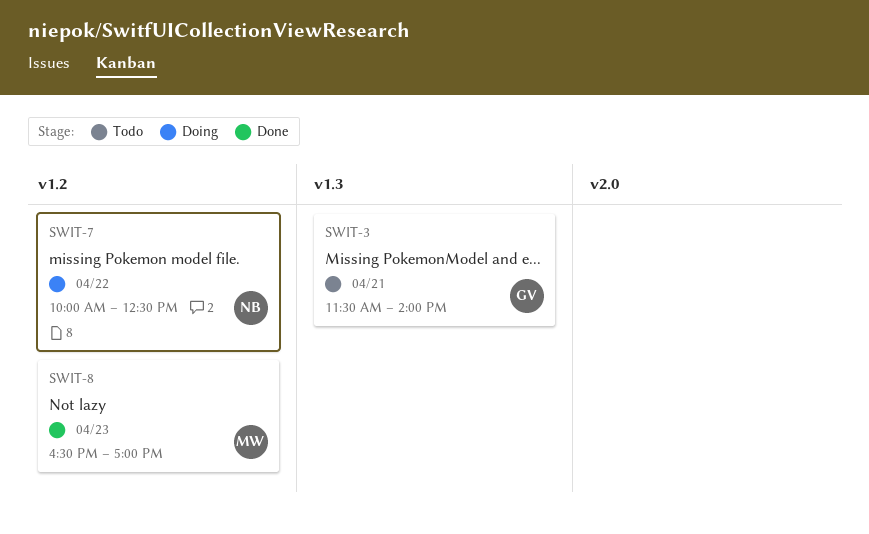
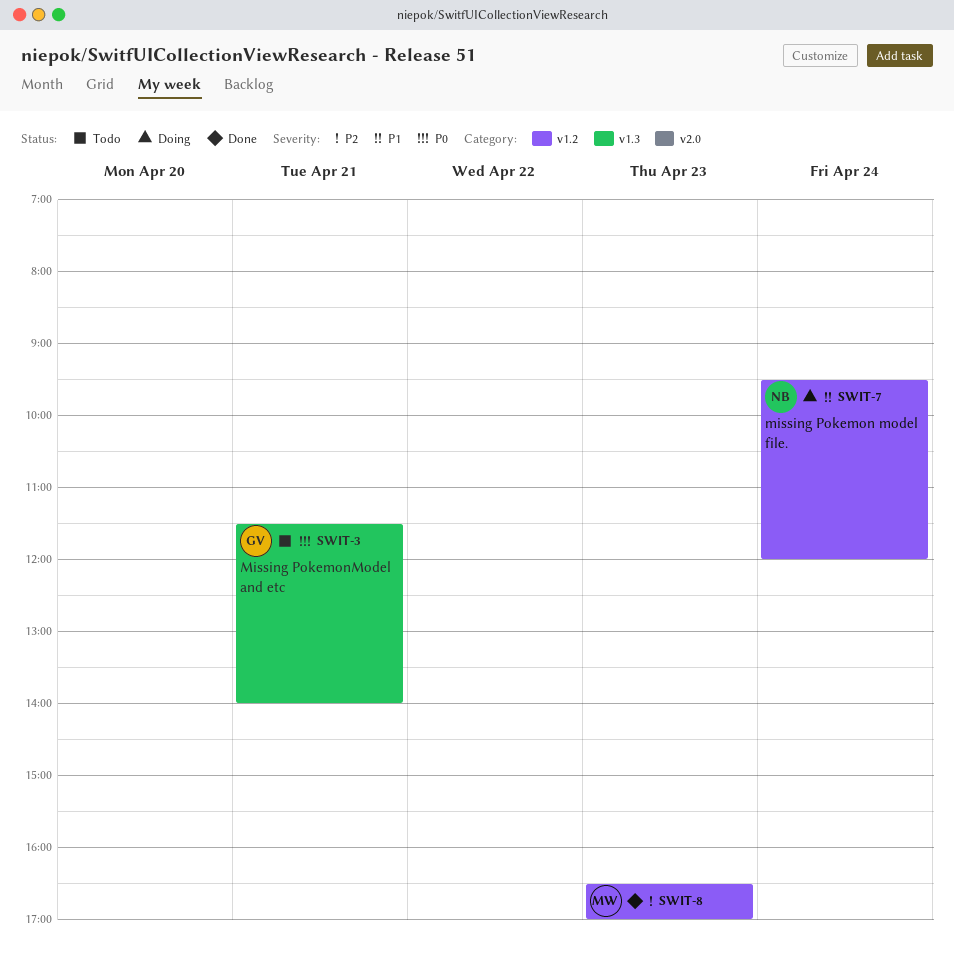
SWIT-7, day: Apr 22 -> Apr 24
SWIT-7, begins: 10:00 -> 09:30
SWIT-7, ends: 12:30 -> 12:00

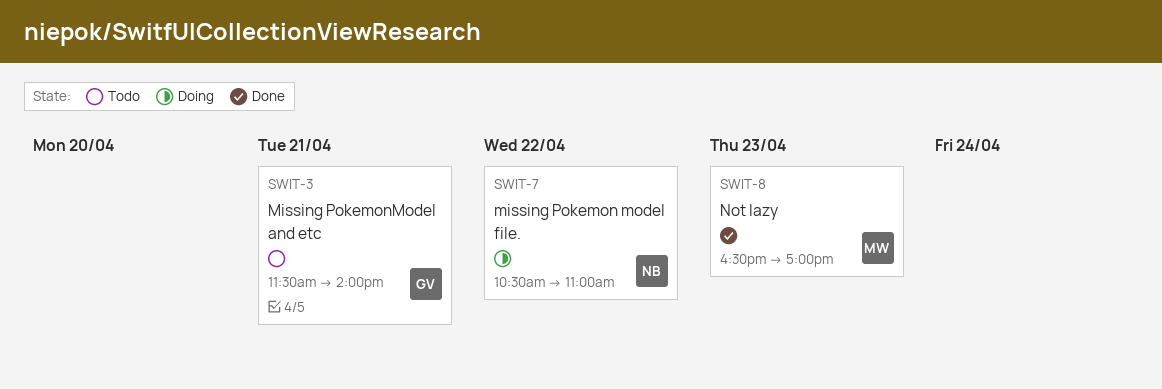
SWIT-7, day: Apr 24 -> Apr 22
SWIT-7, begins: 09:30 -> 10:30
SWIT-7, ends: 12:00 -> 11:00

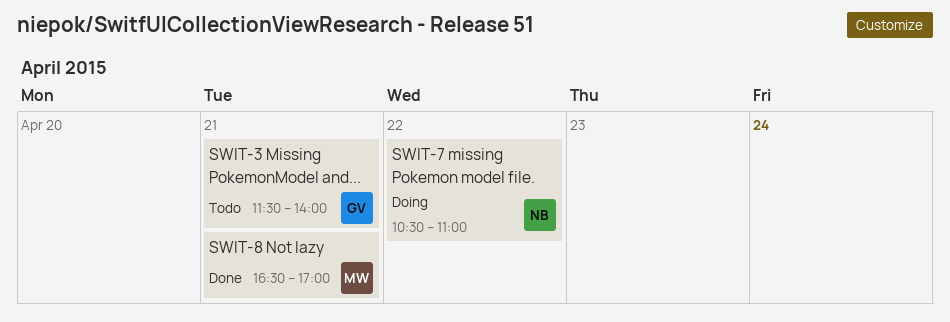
SWIT-8, day: Apr 23 -> Apr 21

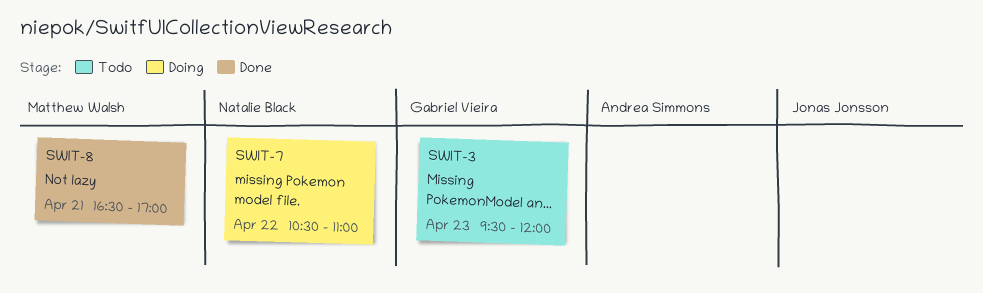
SWIT-3, day: Apr 21 -> Apr 23
SWIT-3, begins: 11:30 -> 09:30
SWIT-3, ends: 14:00 -> 12:00

